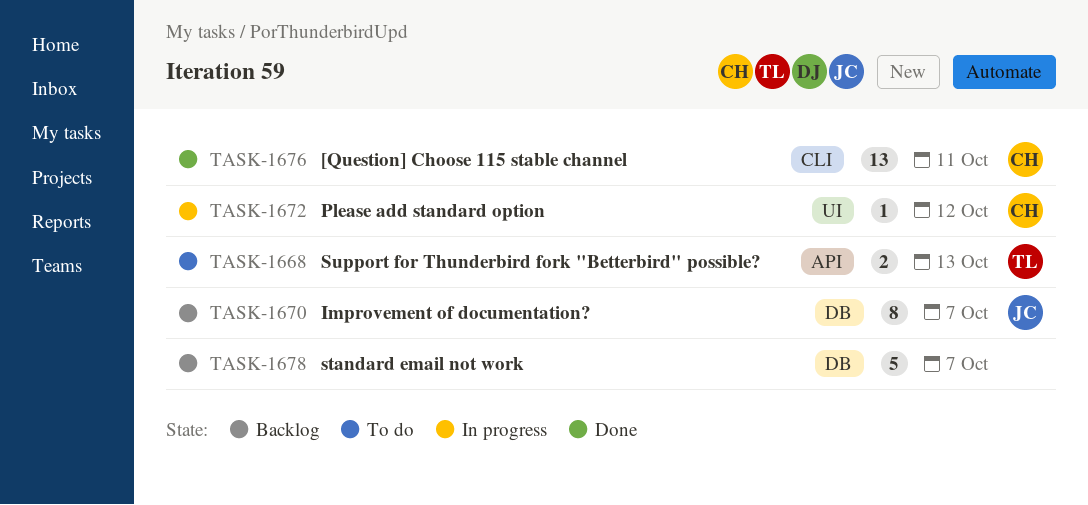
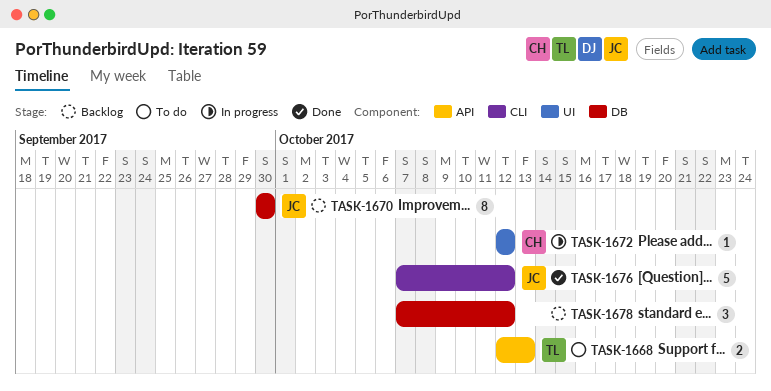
TASK-1670, due: Oct 7 -> Sep 30
TASK-1676, owner: CH -> JC
TASK-1676, estimate: 13 -> 5
TASK-1676, due: Oct 11 -> Oct 12
TASK-1678, estimate: 5 -> 3
TASK-1678, due: Oct 7 -> Oct 12

